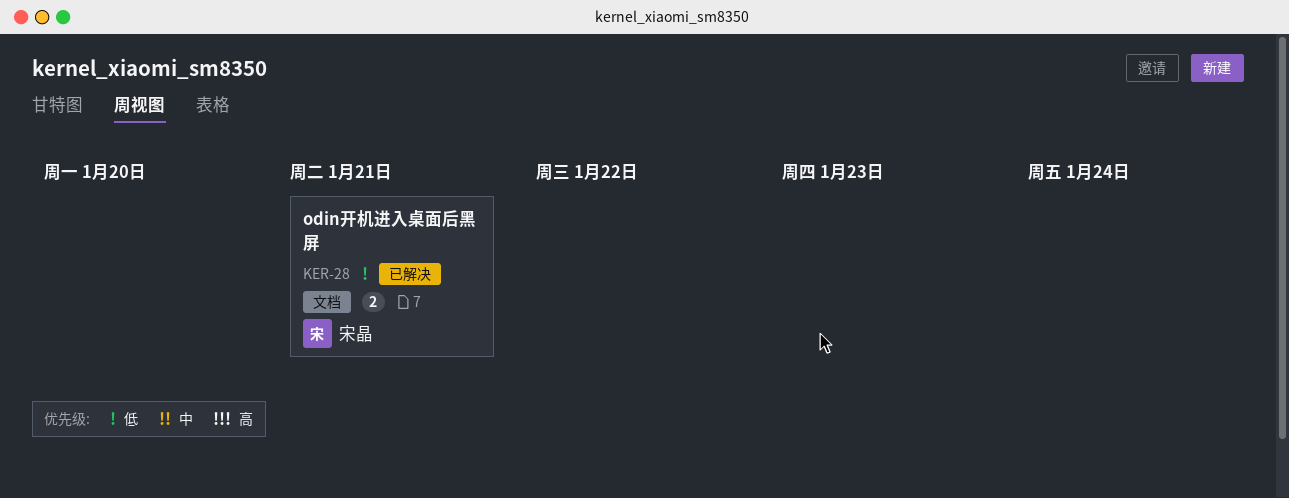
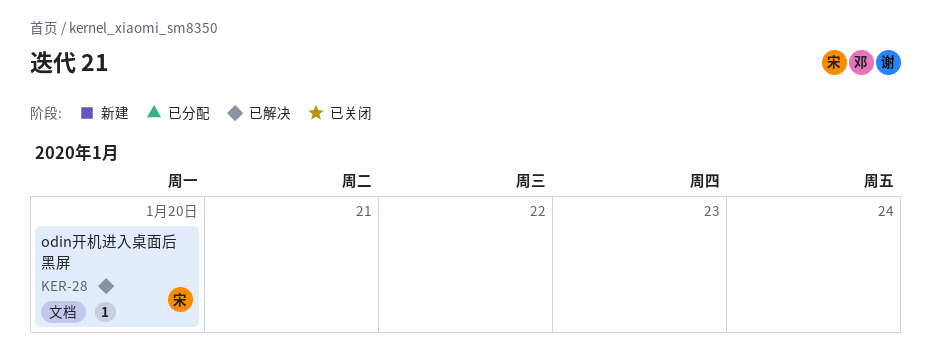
KER-28, estimate: 2 -> 1
KER-28, due: Jan 21 -> Jan 20

